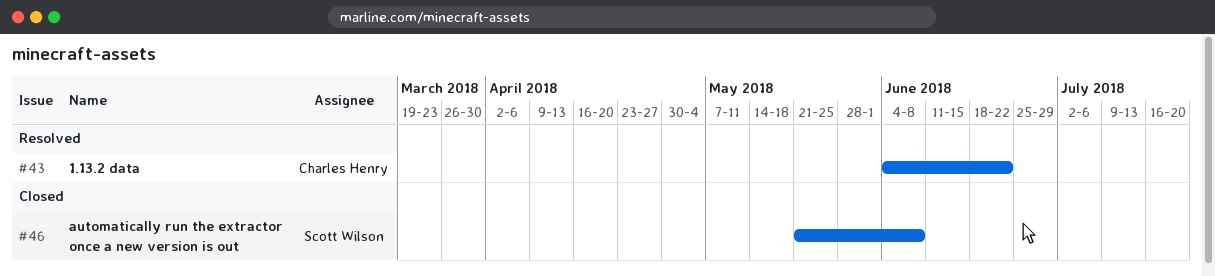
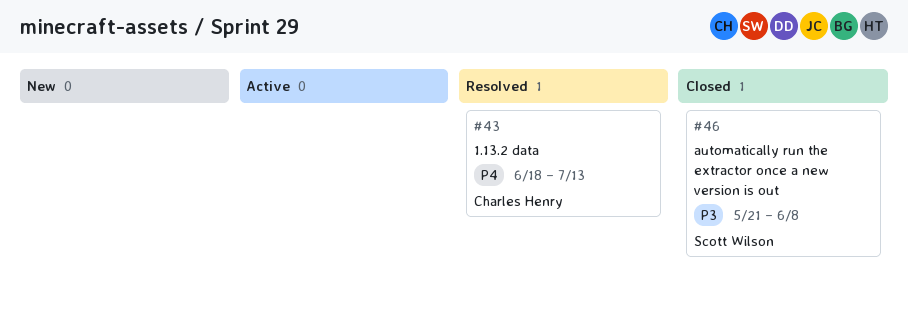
#43, start: Jun 4 -> Jun 18
#43, due: Jun 22 -> Jul 13

